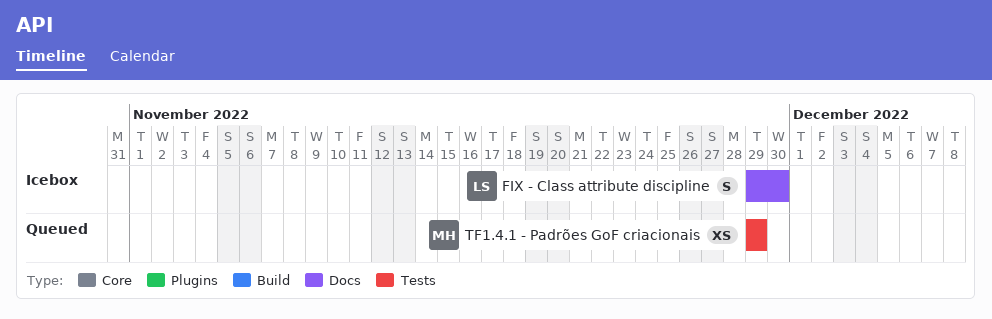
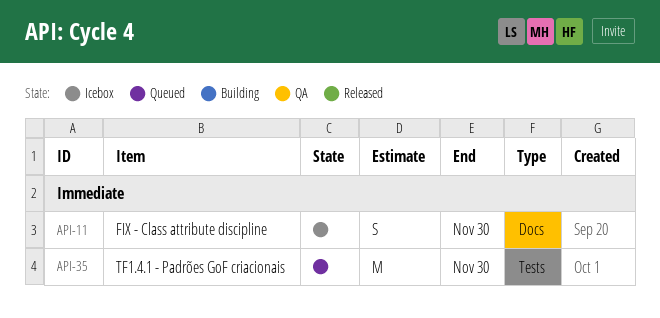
TF1.4.1 - Padrões GoF criacionais, estimate: XS -> M
TF1.4.1 - Padrões GoF criacionais, due: Nov 29 -> Nov 30

